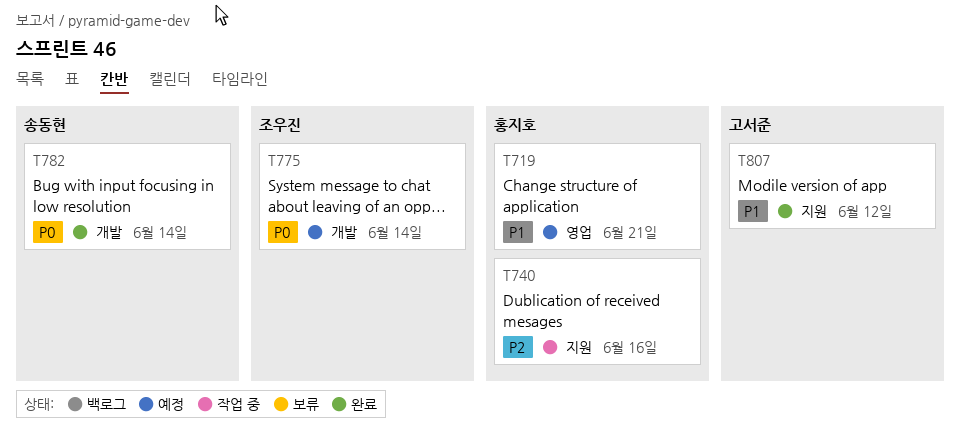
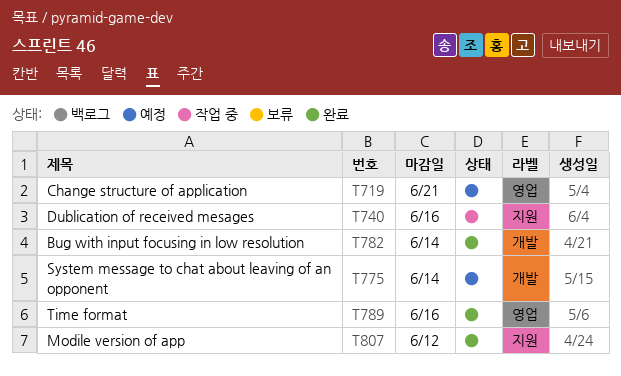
T789: none -> present

